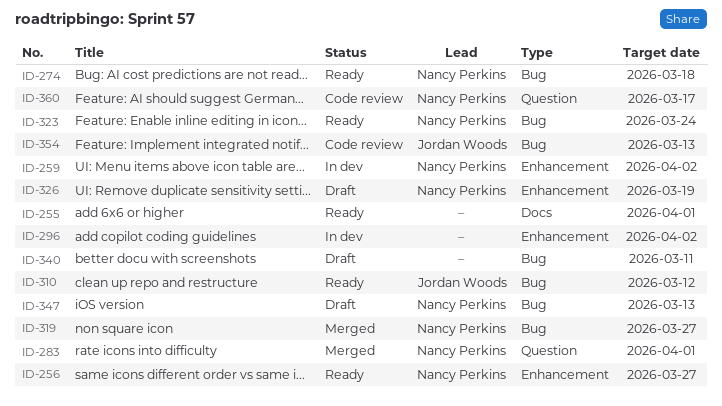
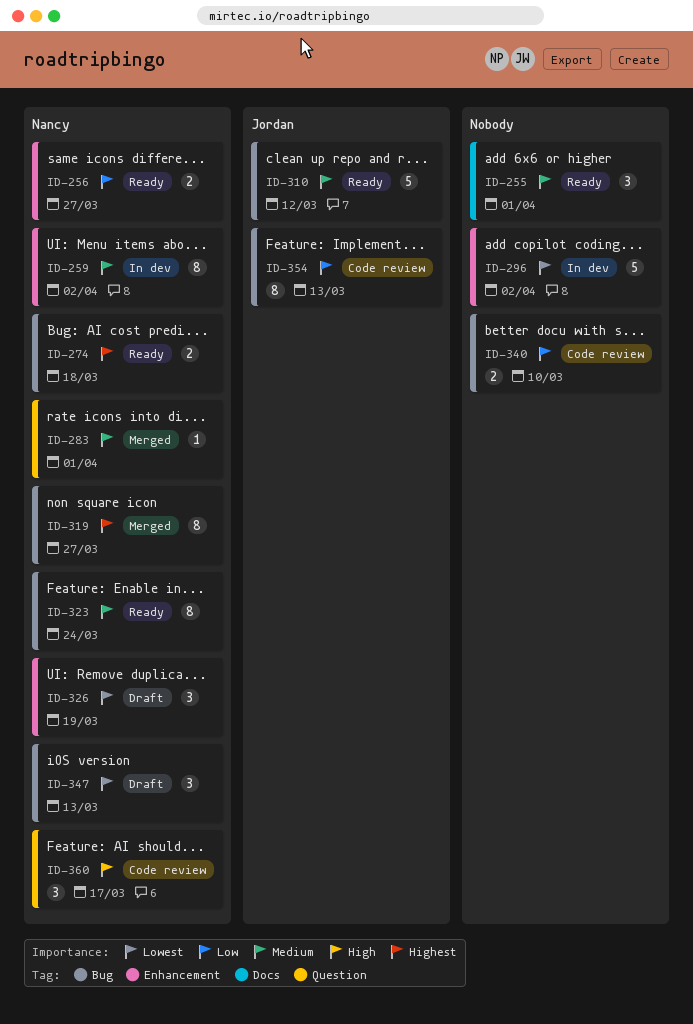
ID-340, status: Draft -> Code review
ID-340, due: Mar 11 -> Mar 10

